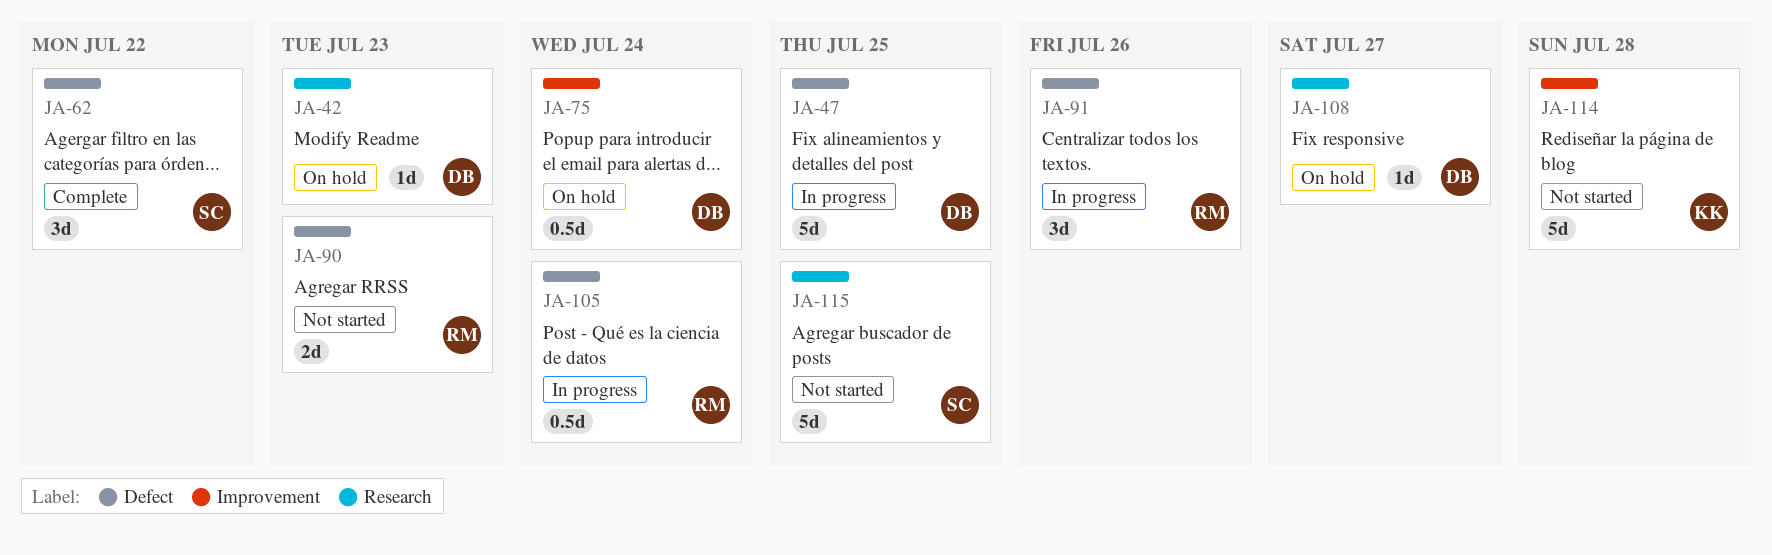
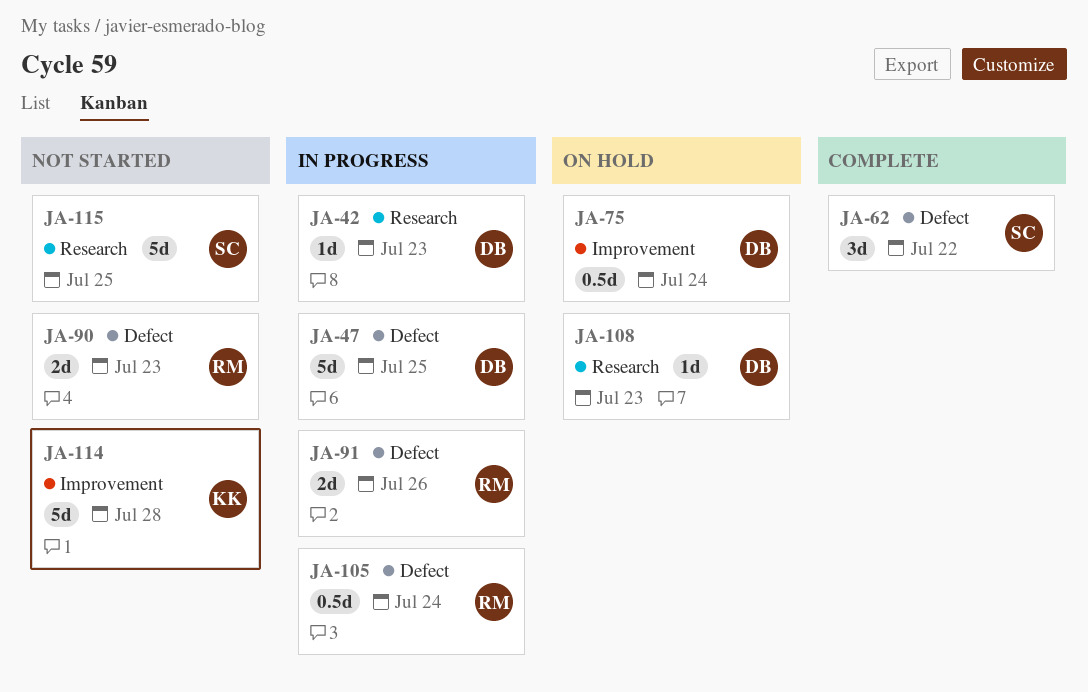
JA-42, status: On hold -> In progress
JA-91, estimate: 3d -> 2d
JA-108, due: Jul 27 -> Jul 23

